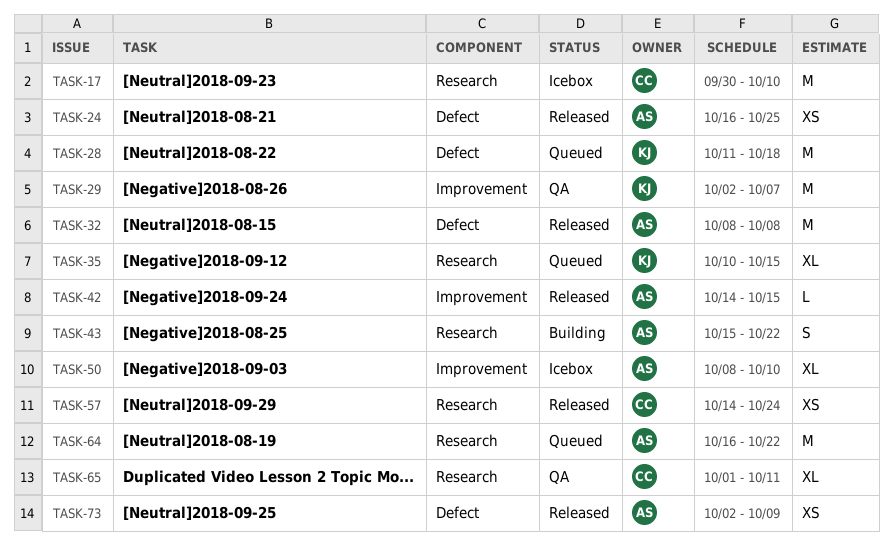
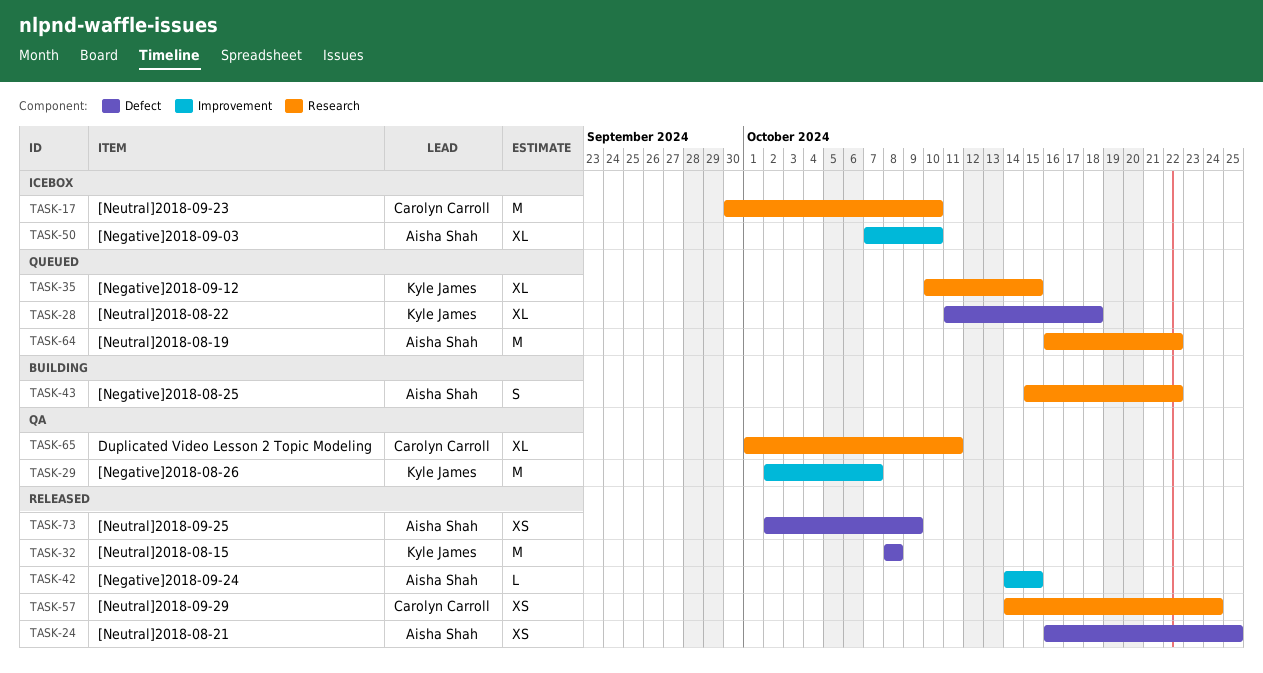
TASK-28, estimate: M -> XL
TASK-32, owner: Aisha Shah -> Kyle James
TASK-50, start: Oct 8 -> Oct 7

